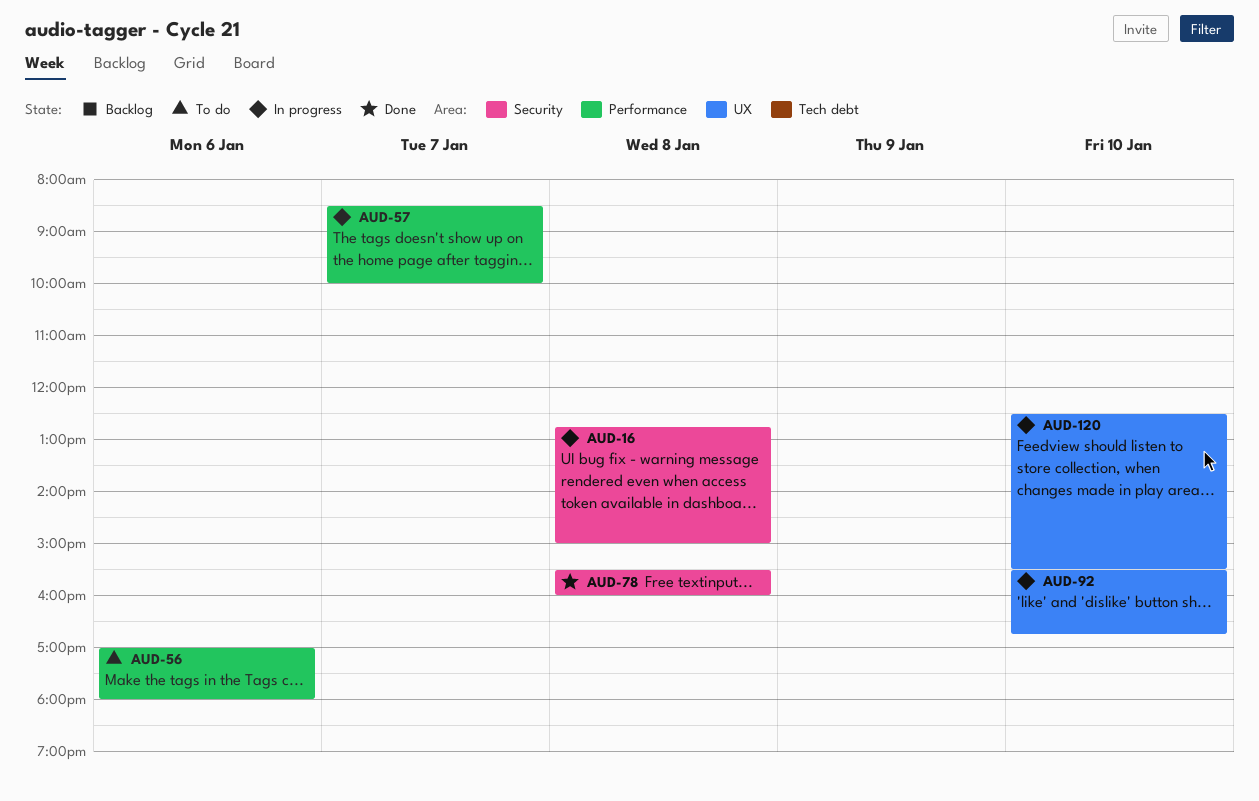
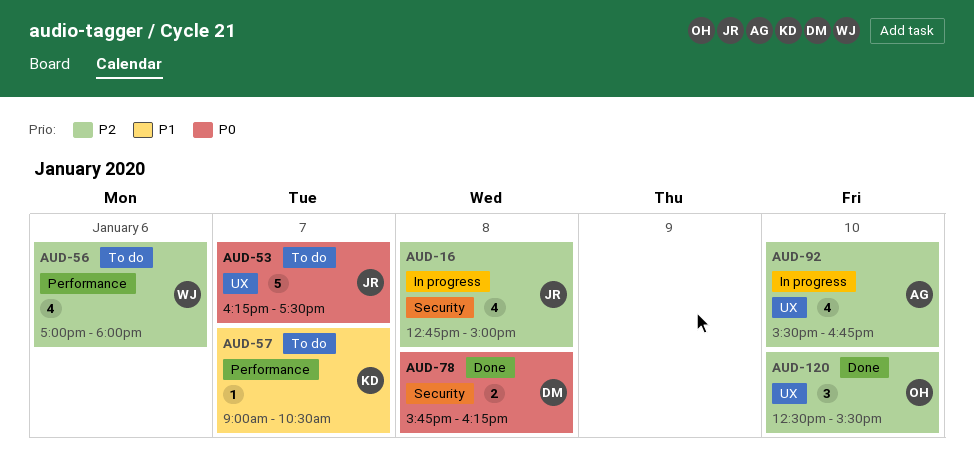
AUD-53: none -> present
AUD-57, status: In progress -> To do
AUD-57, begins: 08:30 -> 09:00
AUD-57, ends: 10:00 -> 10:30
AUD-78, begins: 15:30 -> 15:45
AUD-78, ends: 16:00 -> 16:15
AUD-120, status: In progress -> Done

